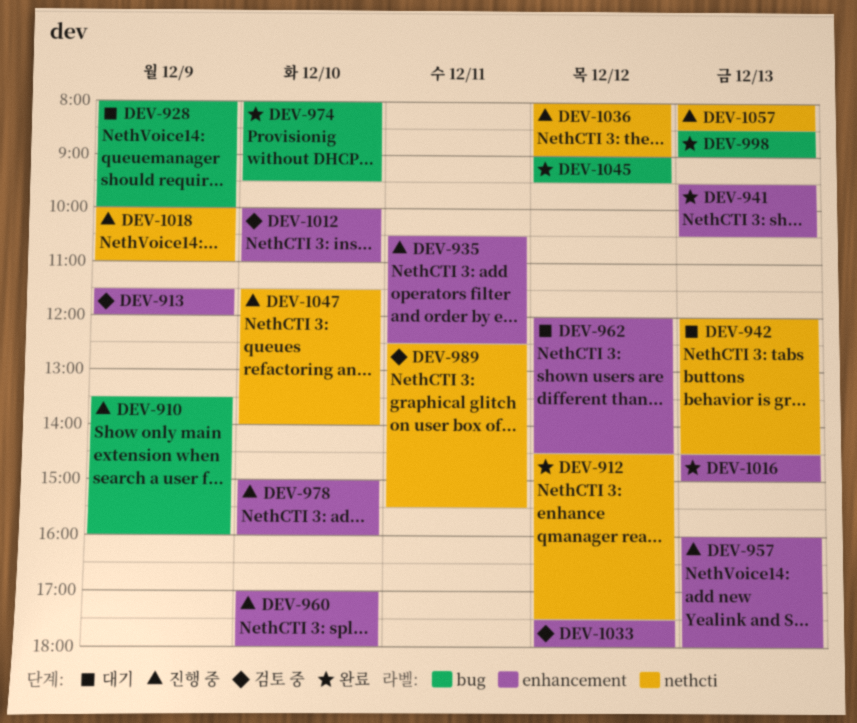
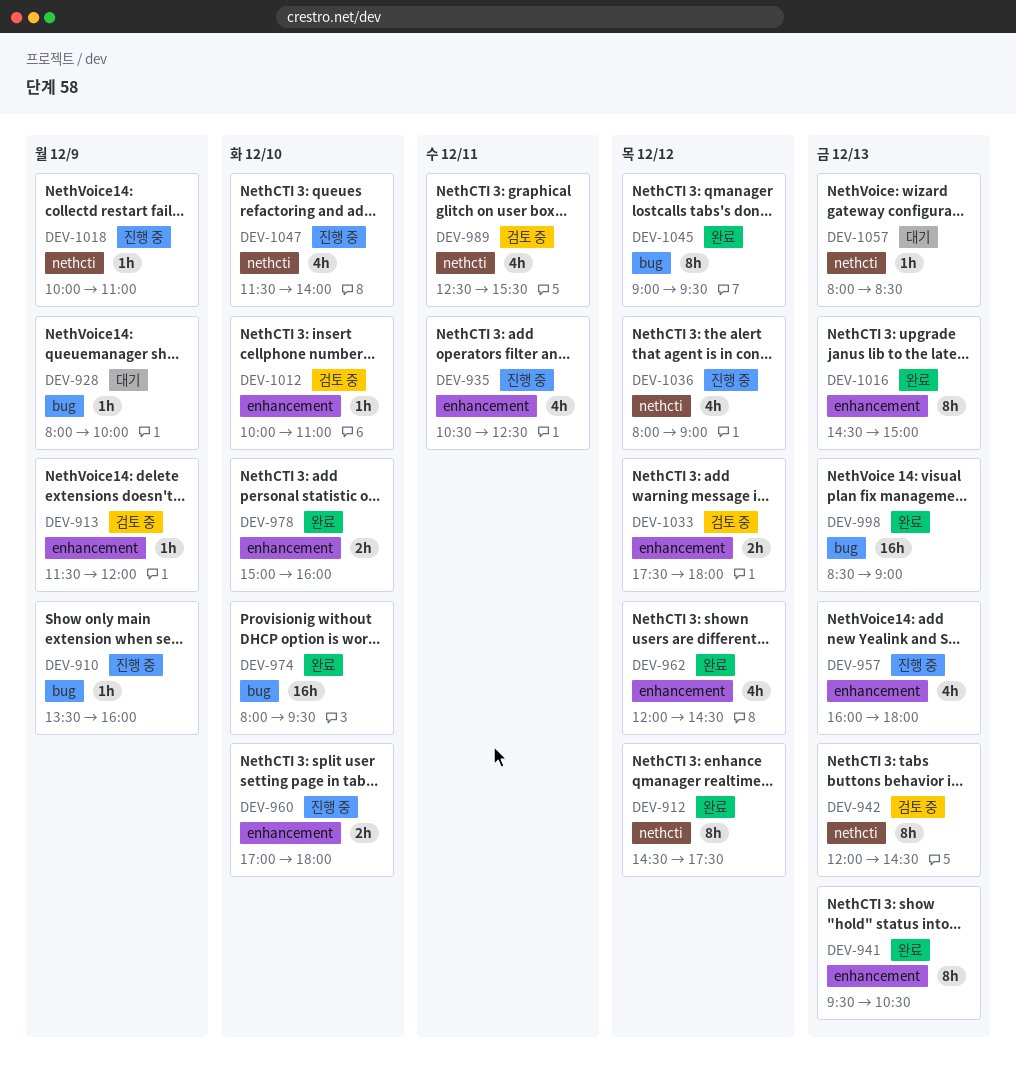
DEV-942, status: 대기 -> 검토 중
DEV-962, status: 대기 -> 완료
DEV-978, status: 진행 중 -> 완료
DEV-1057, status: 진행 중 -> 대기

